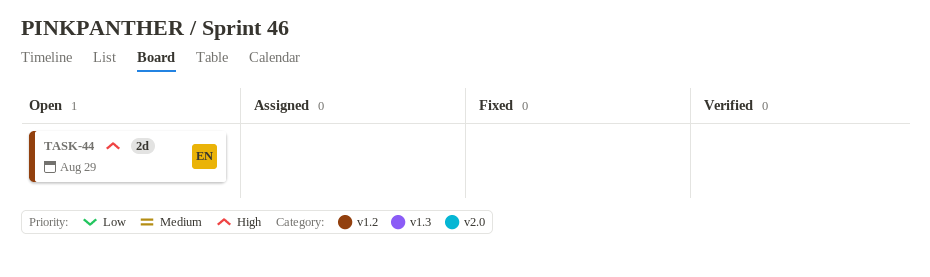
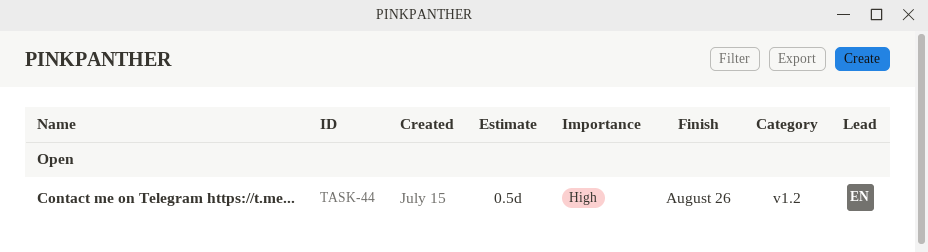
TASK-44, estimate: 2d -> 0.5d
TASK-44, due: Aug 29 -> Aug 26

